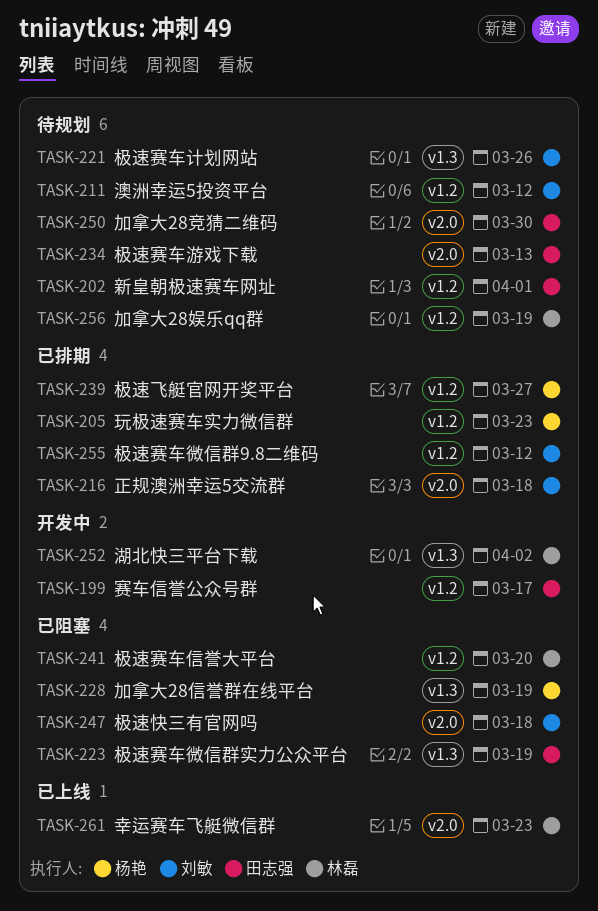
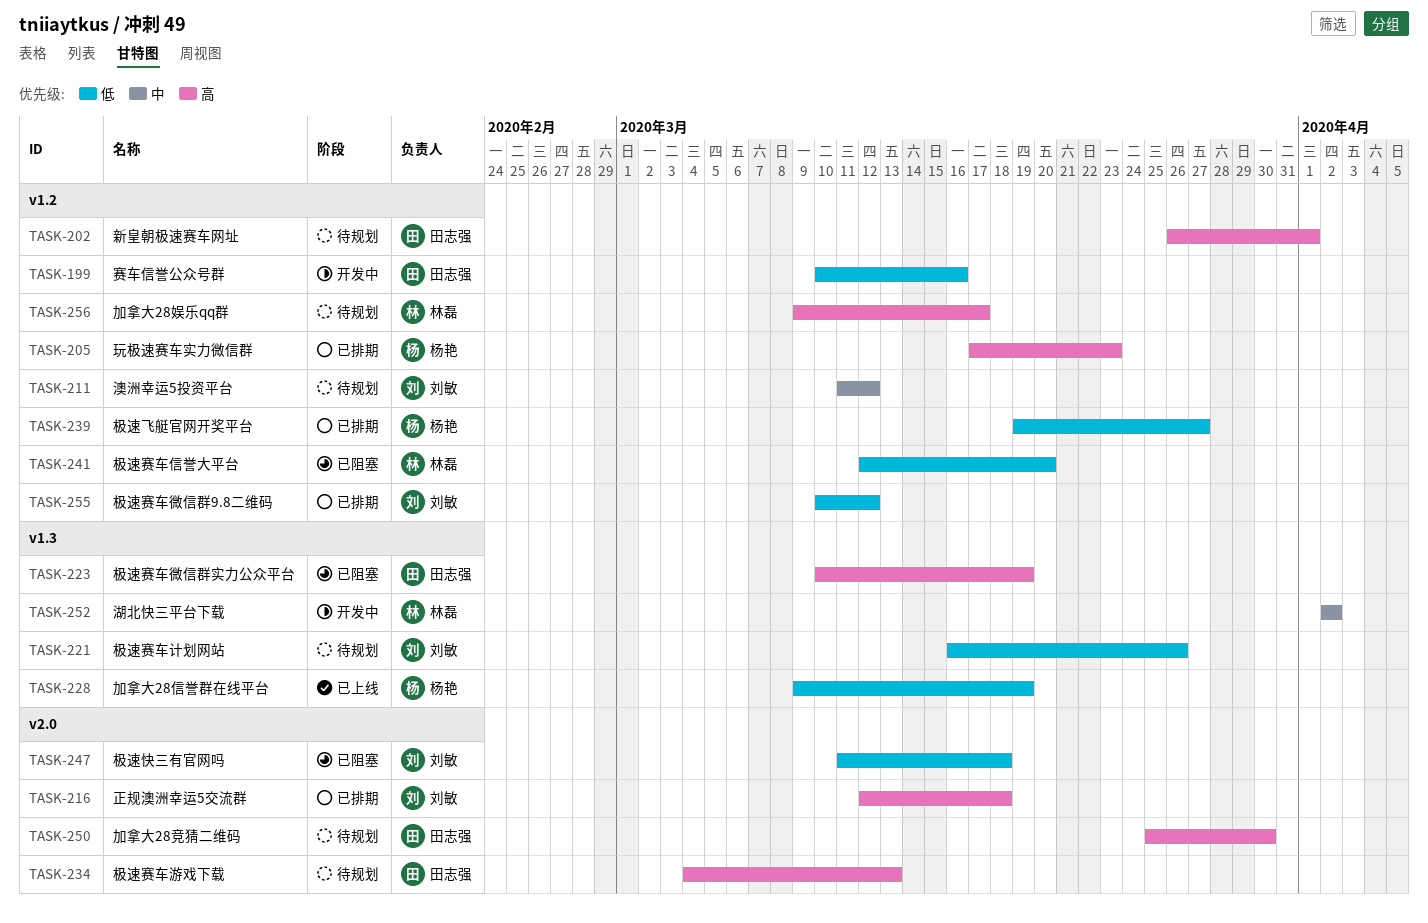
TASK-199, due: Mar 17 -> Mar 16
TASK-228, status: 已阻塞 -> 已上线
TASK-256, due: Mar 19 -> Mar 17
TASK-261: present -> none

